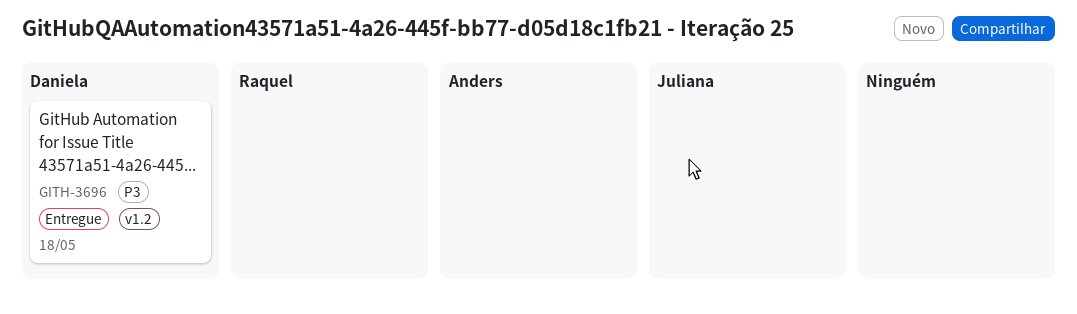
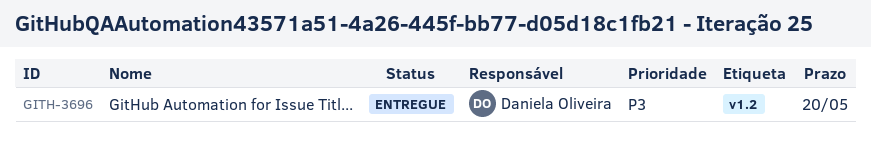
GITH-3696, due: May 18 -> May 20

